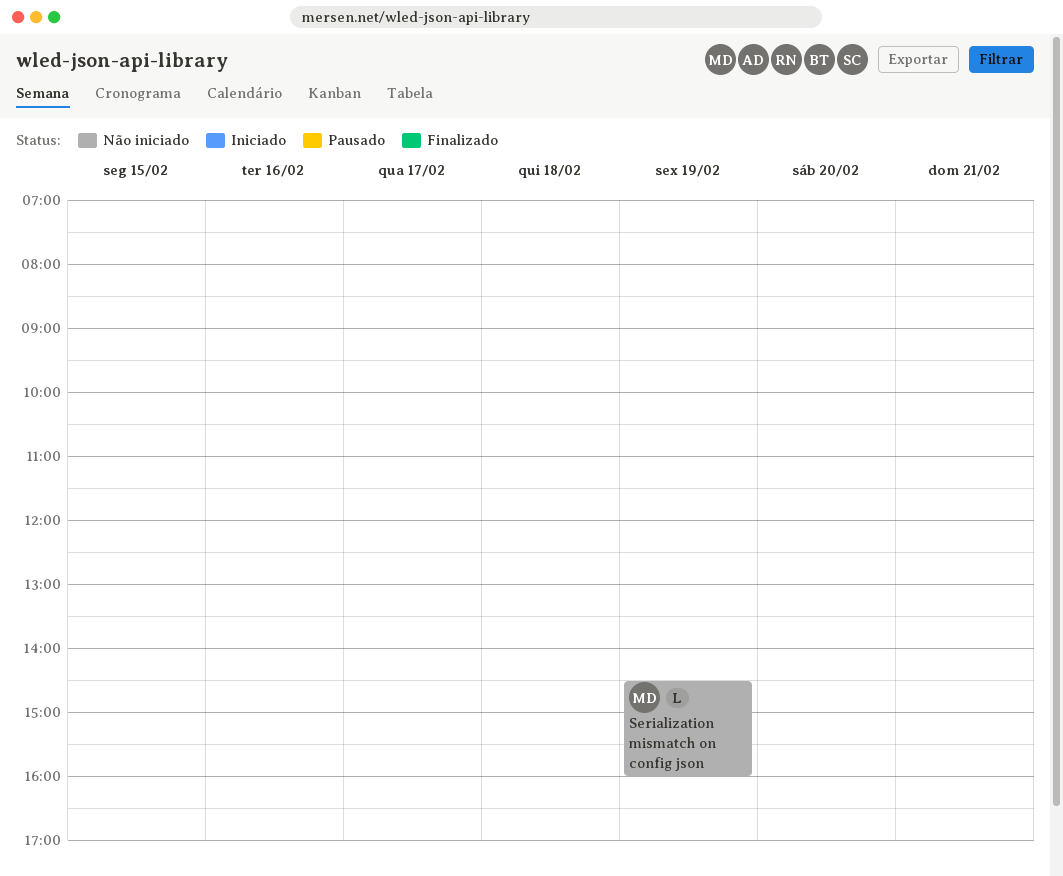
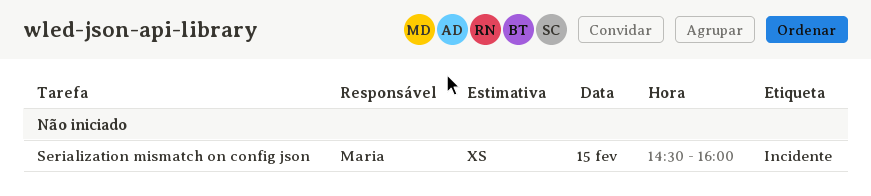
Serialization mismatch on config json, estimate: L -> XS
Serialization mismatch on config json, day: Feb 19 -> Feb 15

